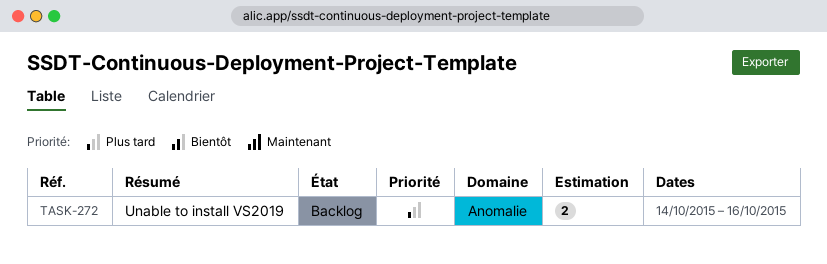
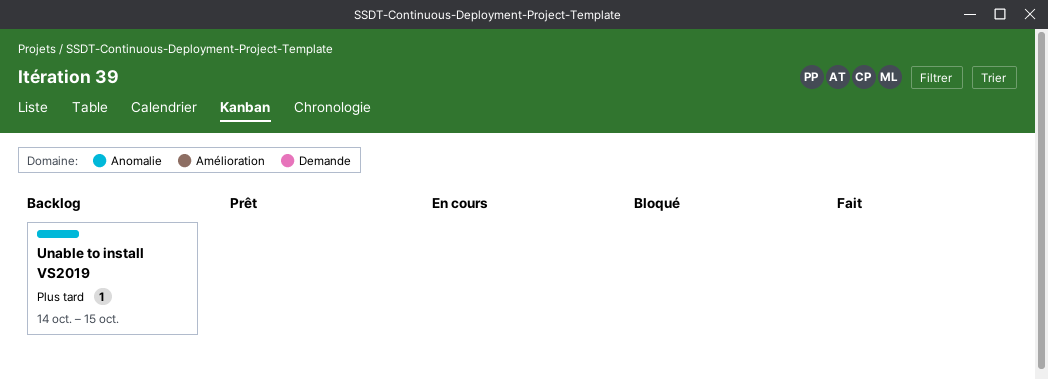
Unable to install VS2019, estimate: 2 -> 1
Unable to install VS2019, due: Oct 16 -> Oct 15

